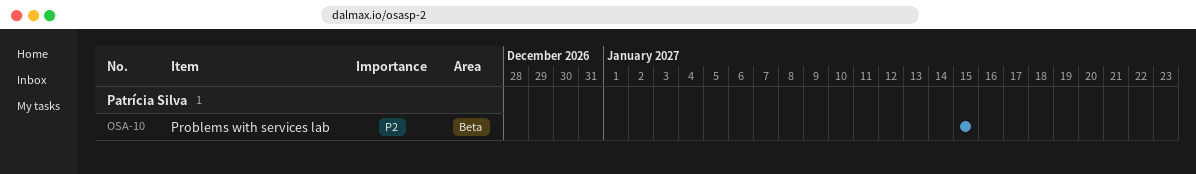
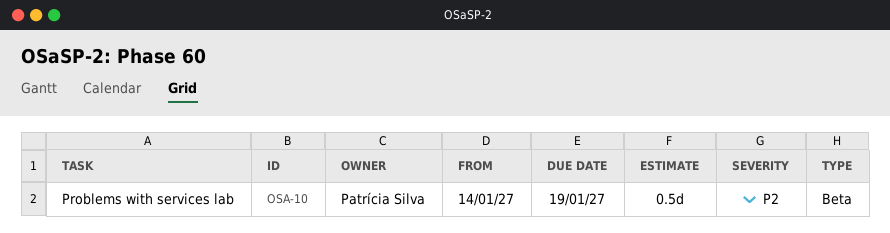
OSA-10, start: Jan 15 -> Jan 14
OSA-10, due: Jan 15 -> Jan 19

